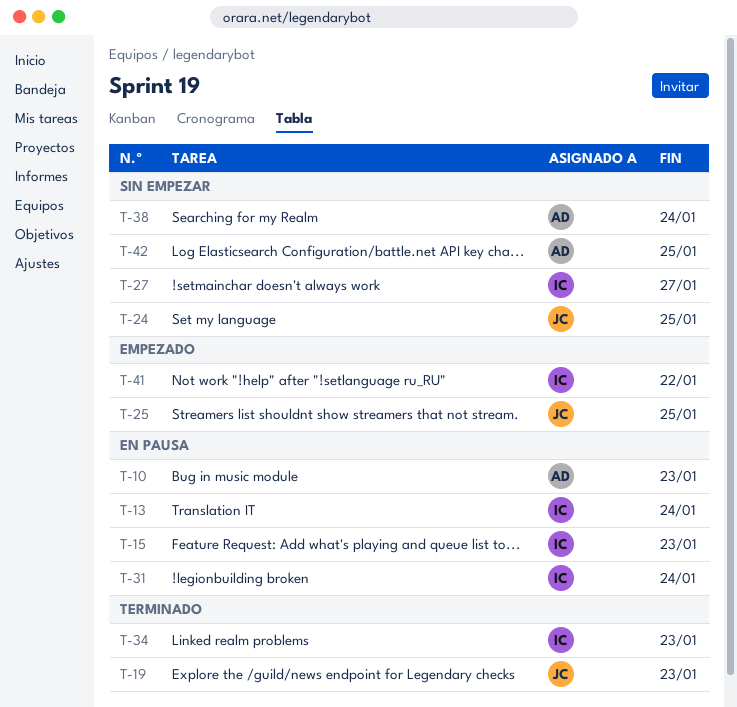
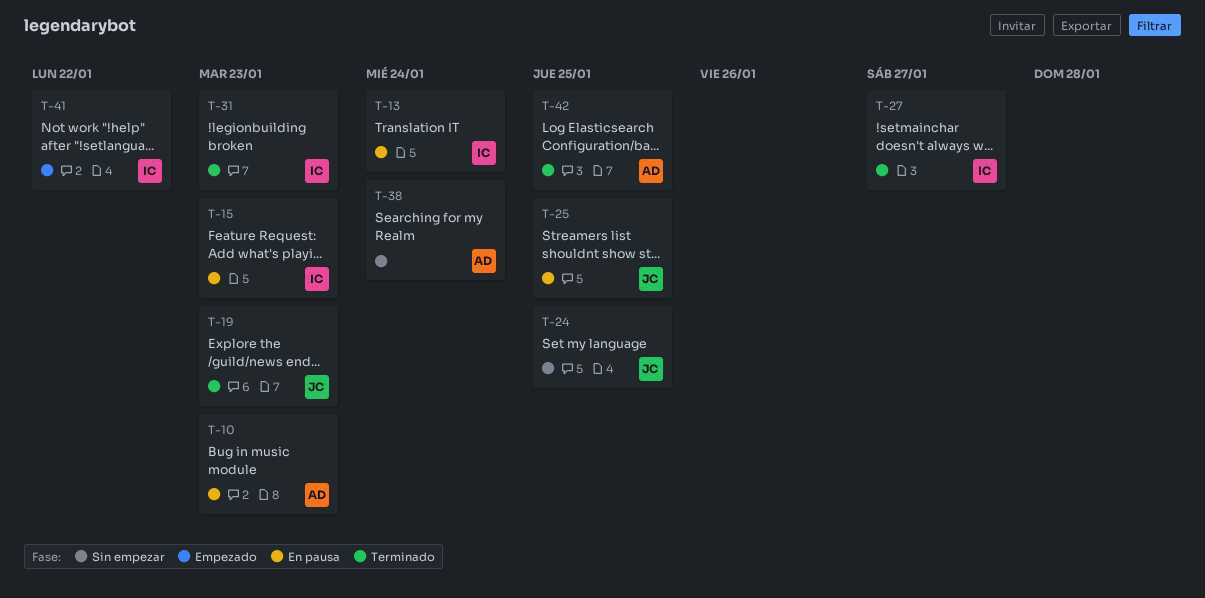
T-25, status: Empezado -> En pausa
T-27, status: Sin empezar -> Terminado
T-31, status: En pausa -> Terminado
T-31, due: Jan 24 -> Jan 23
T-34: present -> none
T-42, status: Sin empezar -> Terminado

